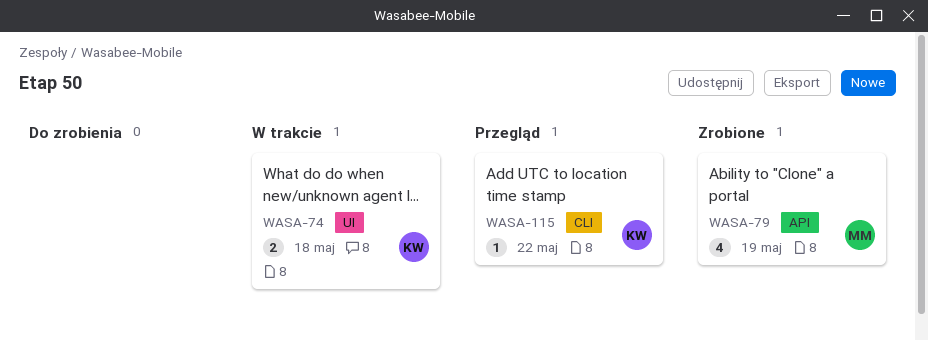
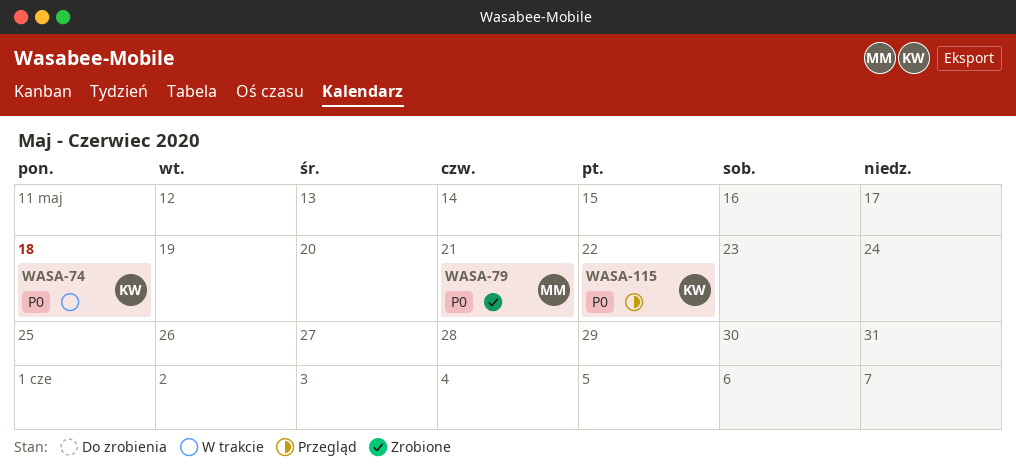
WASA-79, due: May 19 -> May 21

